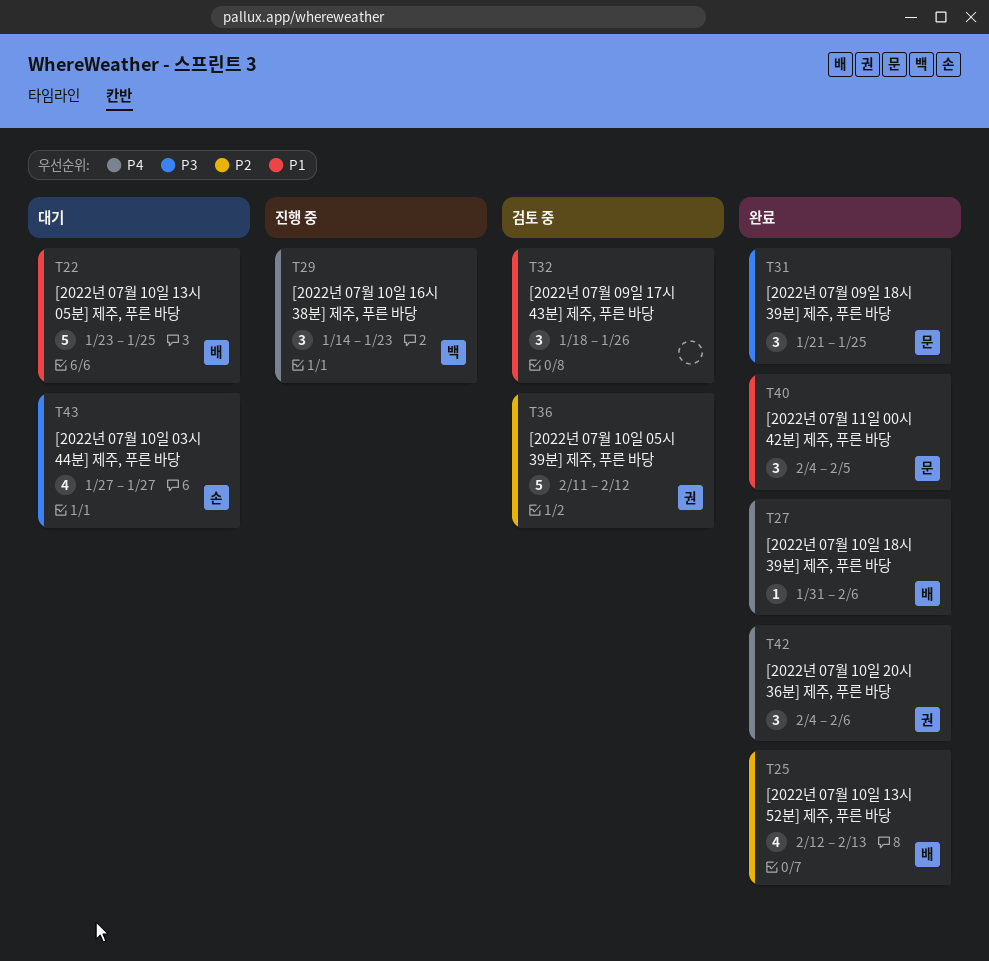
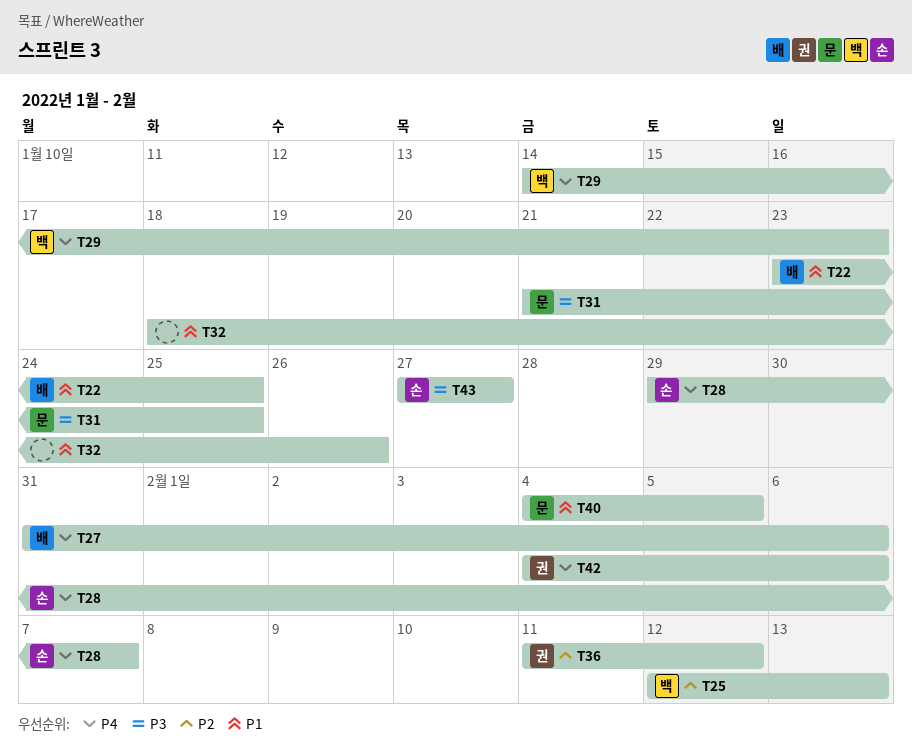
T25, owner: 배 -> 백
T28: none -> present

